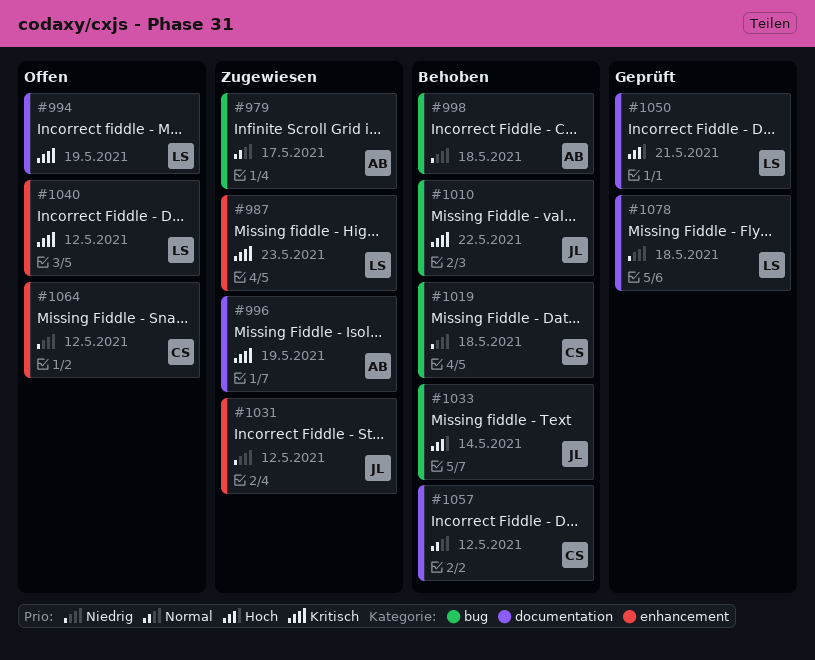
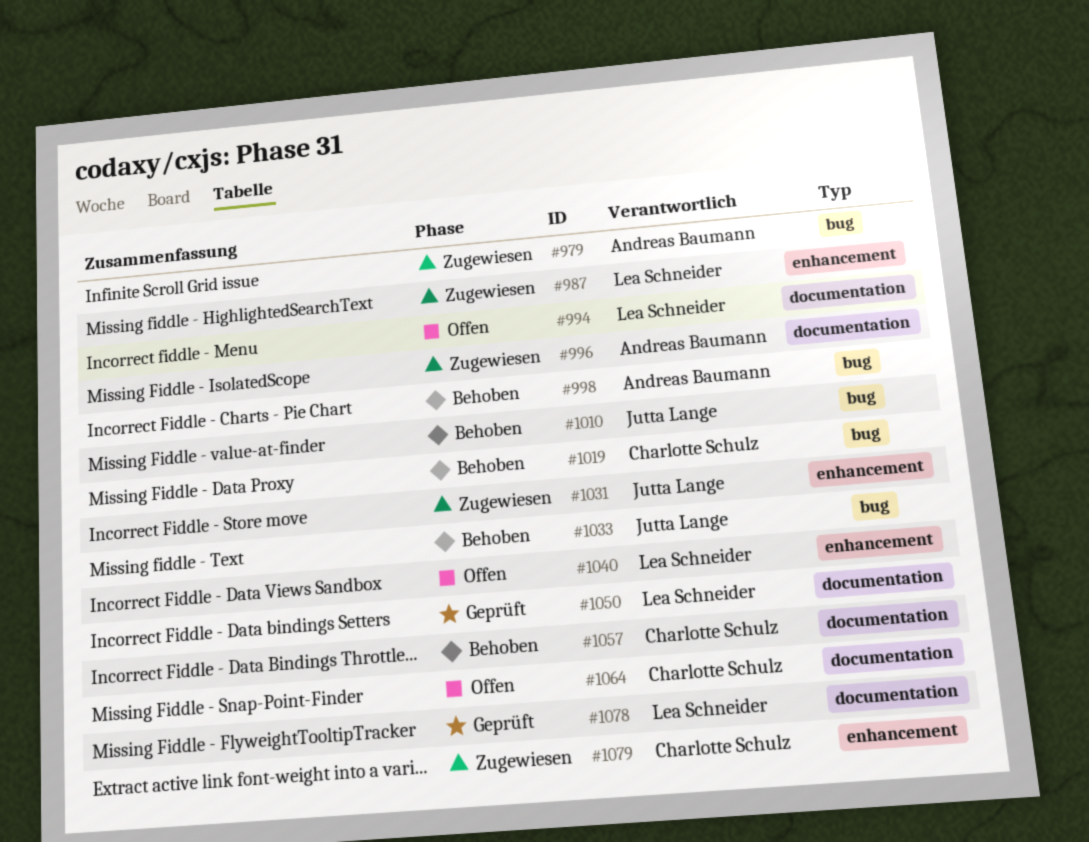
#1064, label: enhancement -> documentation
#1079: none -> present

